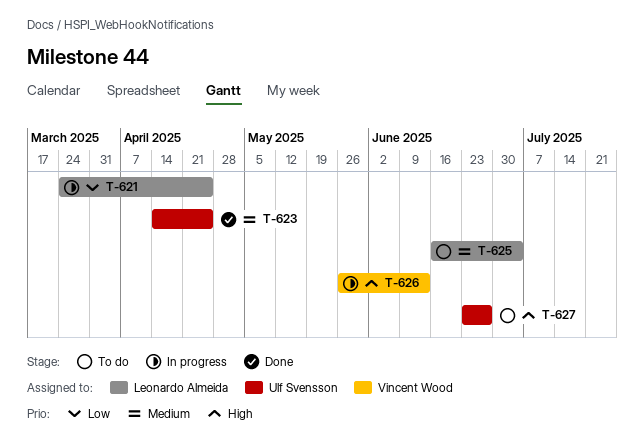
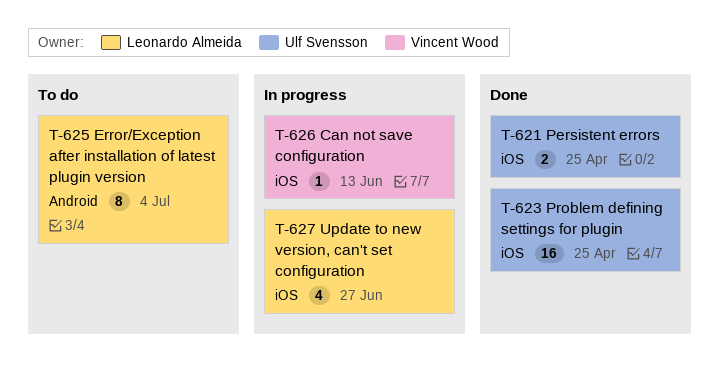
T-621, status: In progress -> Done
T-621, owner: Leonardo Almeida -> Ulf Svensson
T-627, status: To do -> In progress
T-627, owner: Ulf Svensson -> Leonardo Almeida

